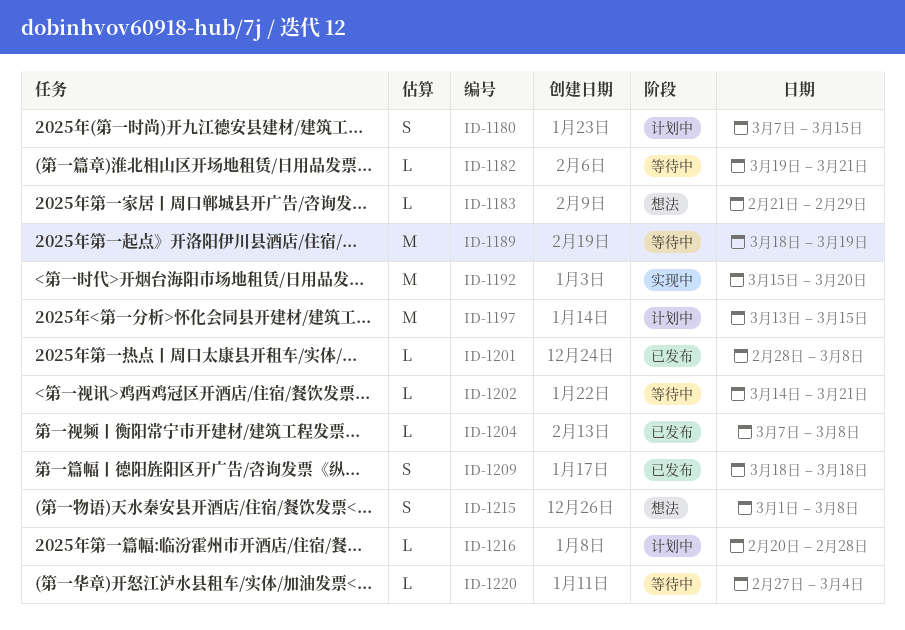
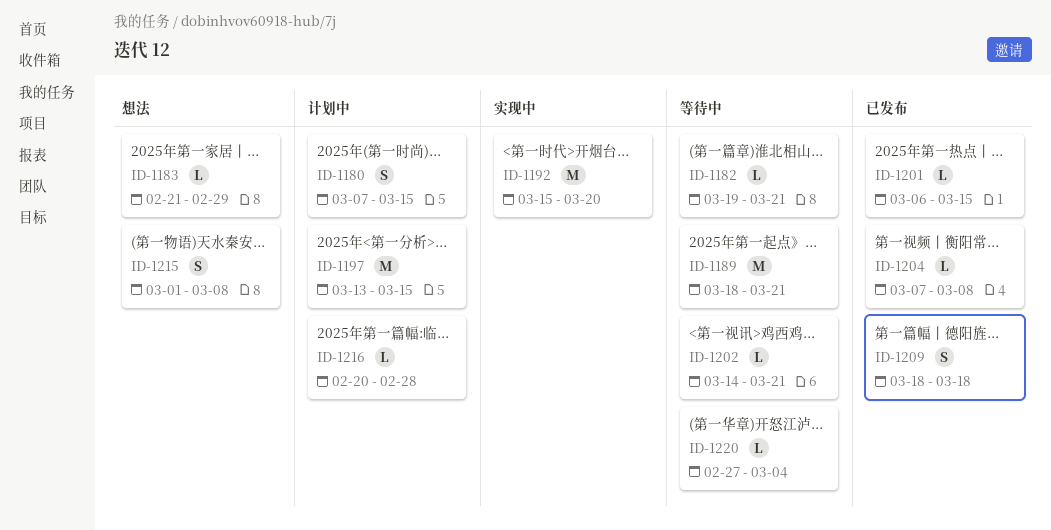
ID-1189, due: Mar 19 -> Mar 21
ID-1201, start: Feb 28 -> Mar 6
ID-1201, due: Mar 8 -> Mar 15

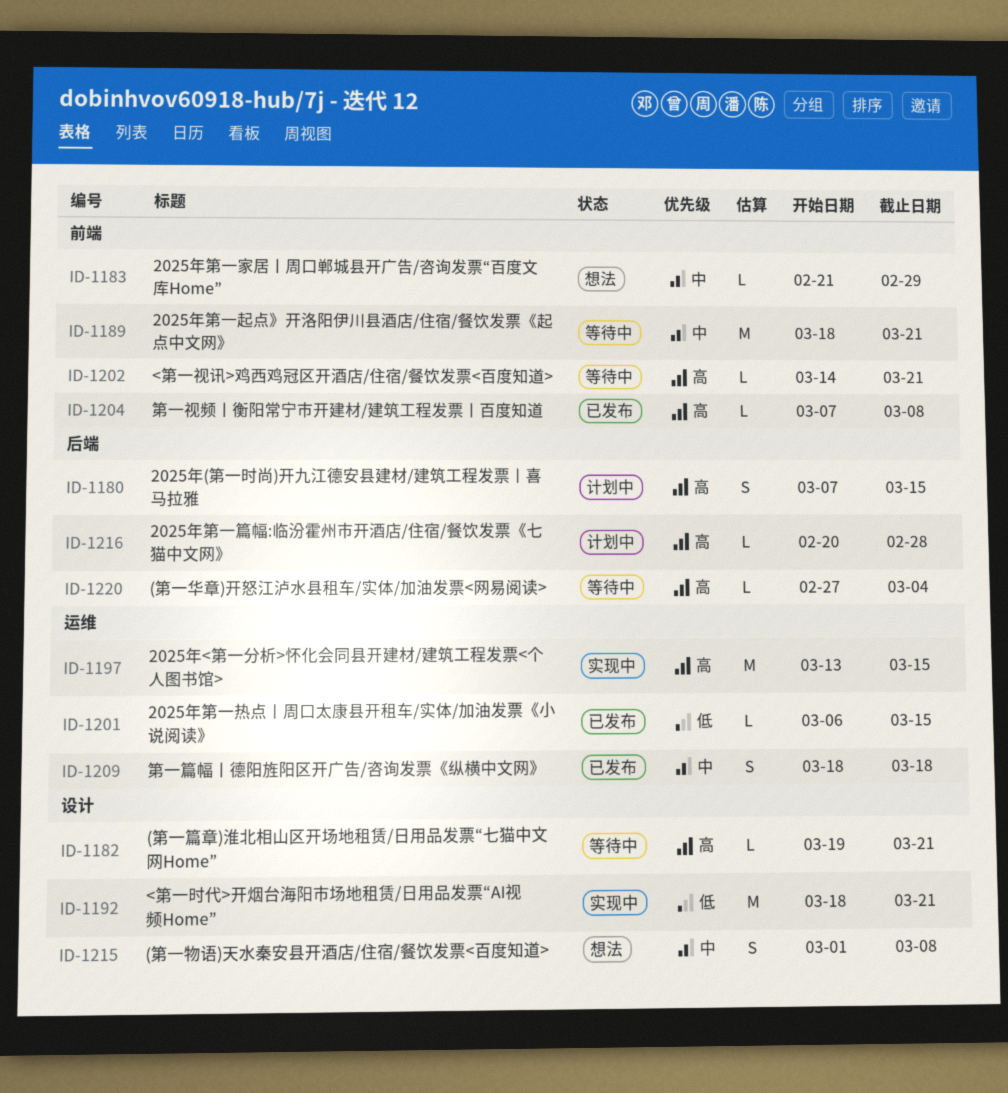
ID-1192, start: Mar 15 -> Mar 18
ID-1192, due: Mar 20 -> Mar 21
ID-1197, status: 计划中 -> 实现中

